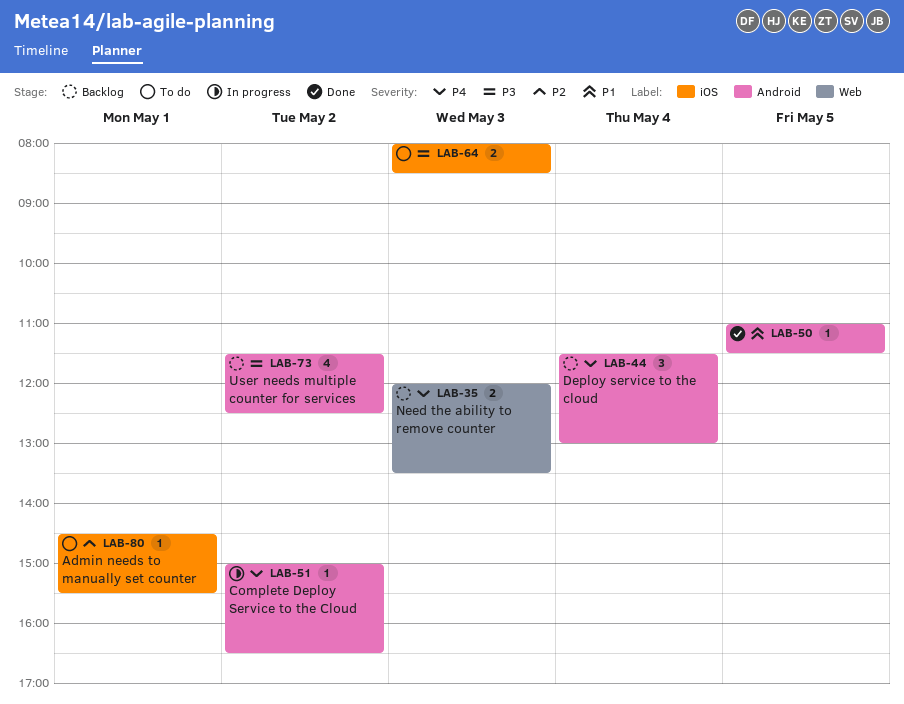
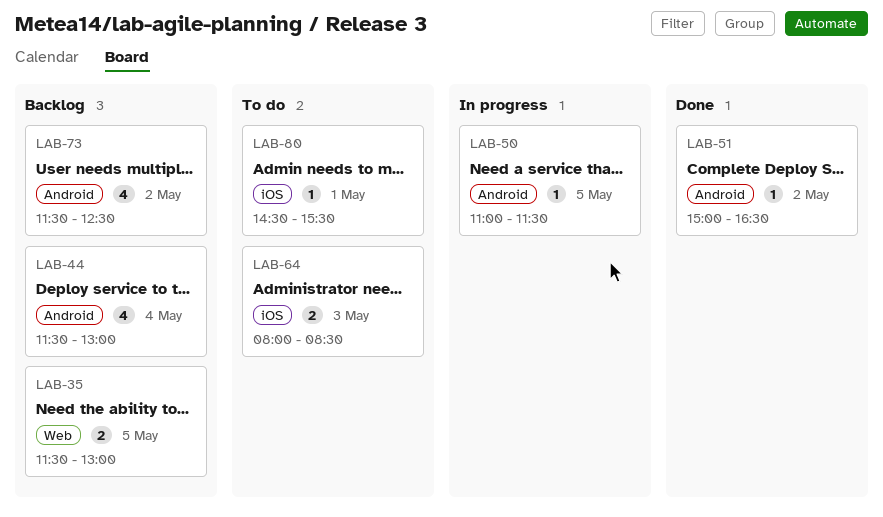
LAB-35, day: May 3 -> May 5
LAB-35, begins: 12:00 -> 11:30
LAB-35, ends: 13:30 -> 13:00
LAB-44, estimate: 3 -> 4
LAB-50, status: Done -> In progress
LAB-51, status: In progress -> Done

